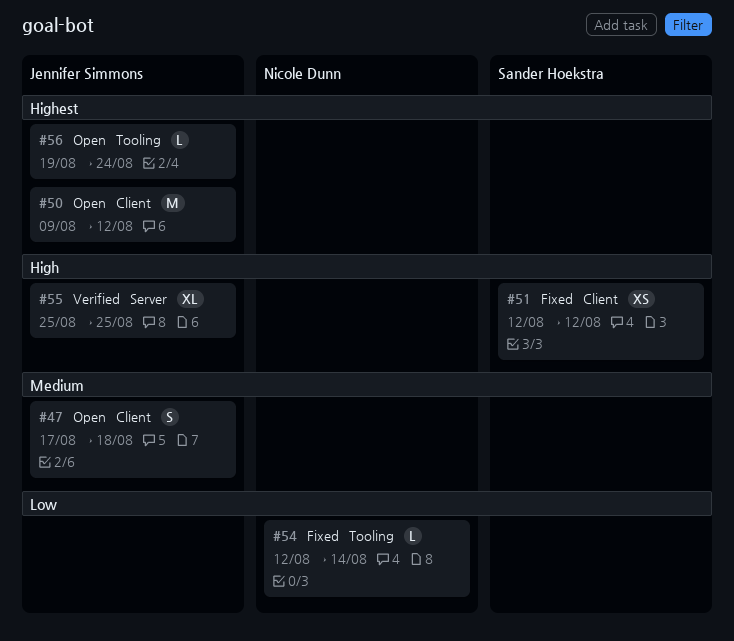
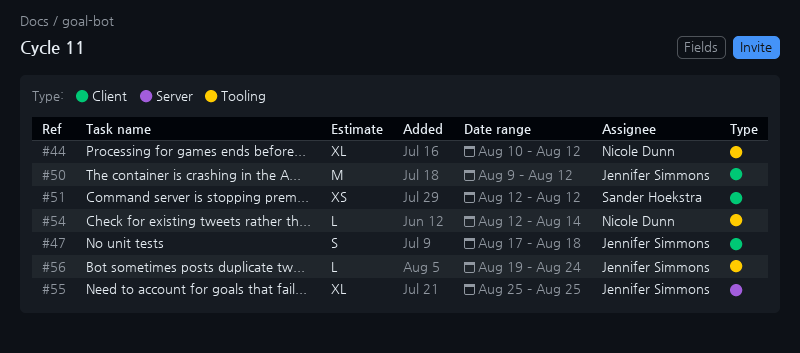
#44: none -> present

